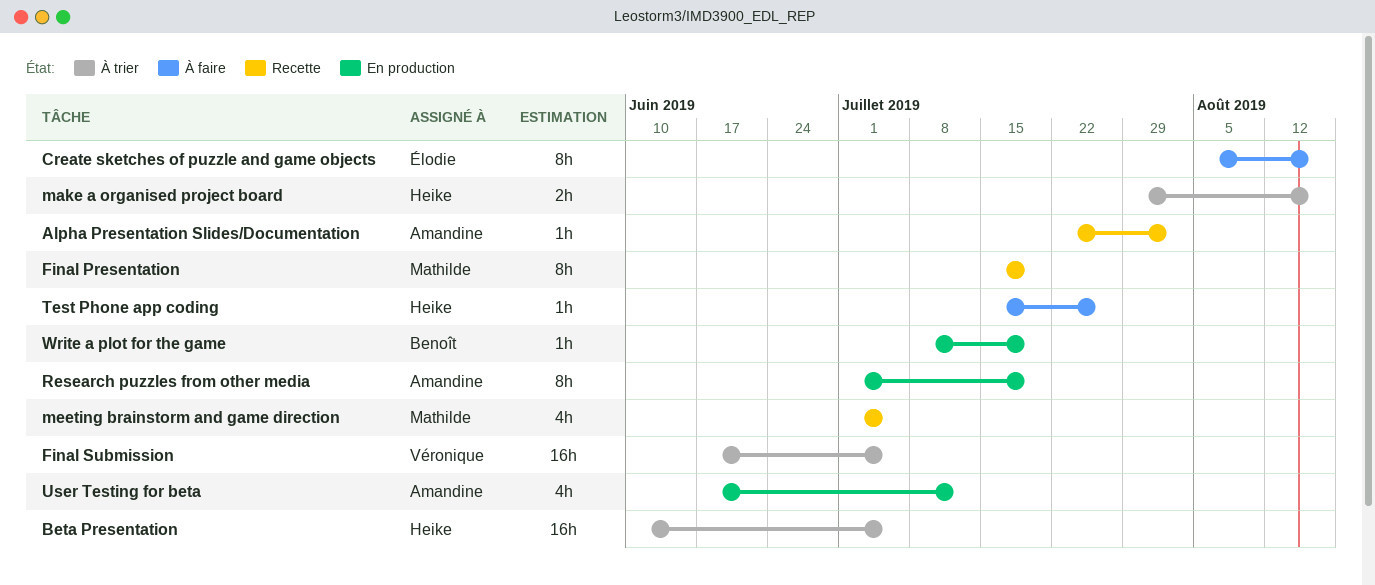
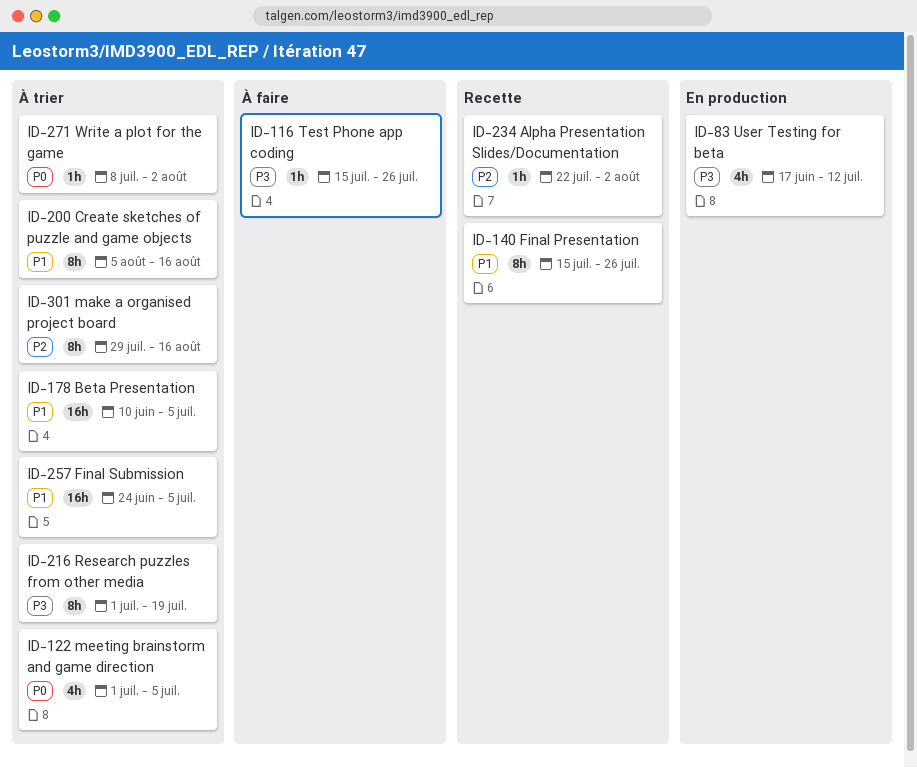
Create sketches of puzzle and game objects, status: À faire -> À trier
Final Presentation, due: Jul 19 -> Jul 26
Final Submission, start: Jun 17 -> Jun 24
make a organised project board, estimate: 2h -> 8h
meeting brainstorm and game direction, status: Recette -> À trier
Research puzzles from other media, status: En production -> À trier
Write a plot for the game, status: En production -> À trier
Write a plot for the game, due: Jul 19 -> Aug 2

